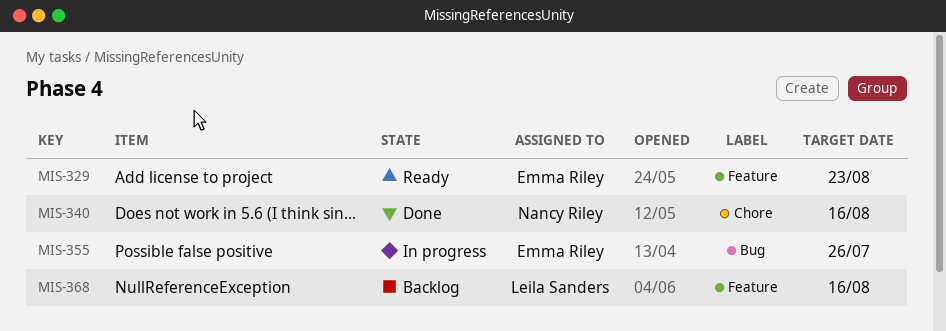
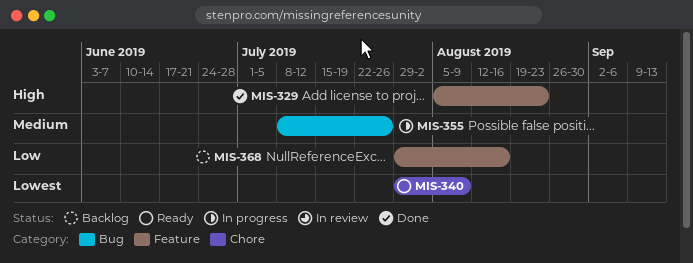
MIS-329, status: Ready -> Done
MIS-340, status: Done -> Ready
MIS-340, due: Aug 16 -> Aug 9

